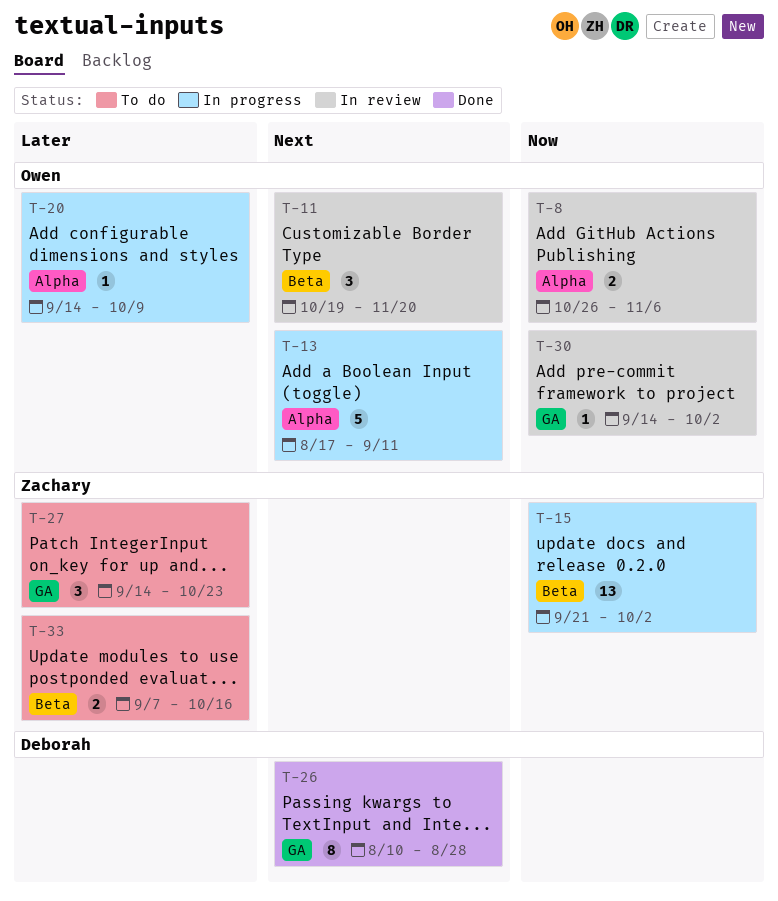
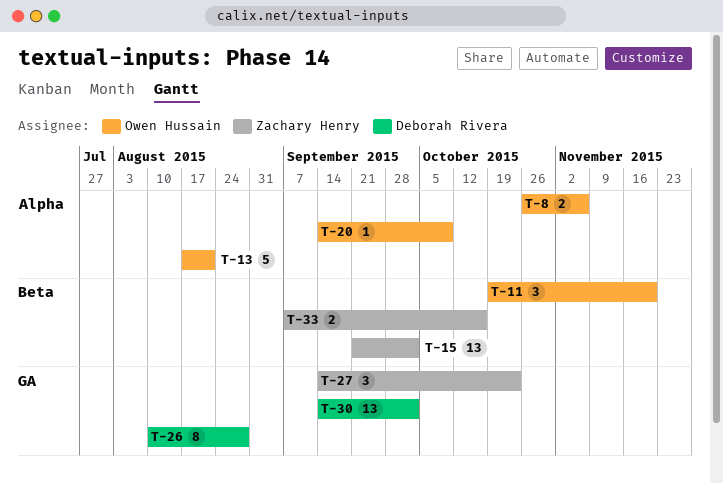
T-13, due: Sep 11 -> Aug 21
T-30, owner: Owen Hussain -> Deborah Rivera
T-30, estimate: 1 -> 13

